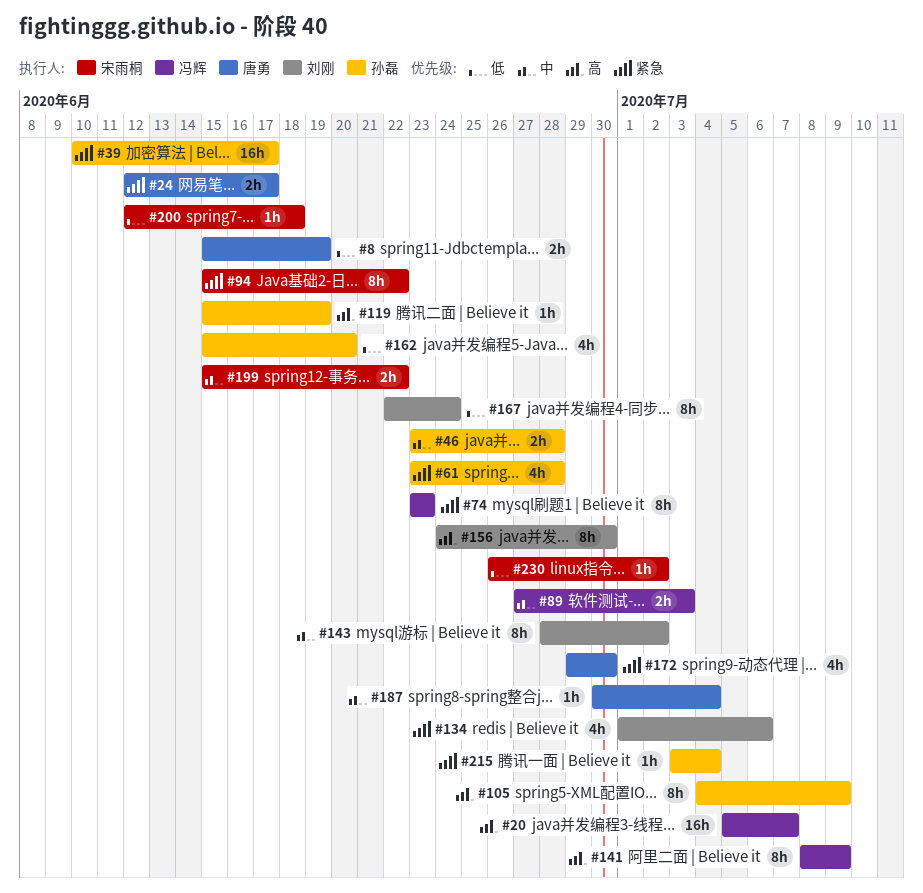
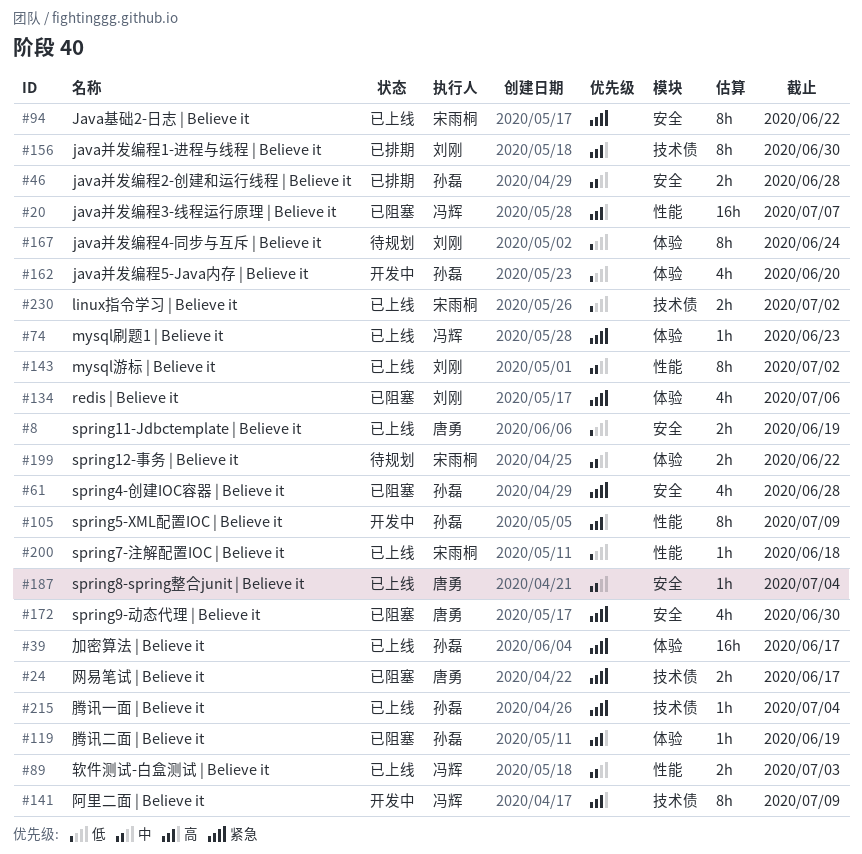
#74, estimate: 8h -> 1h
#230, estimate: 1h -> 2h

